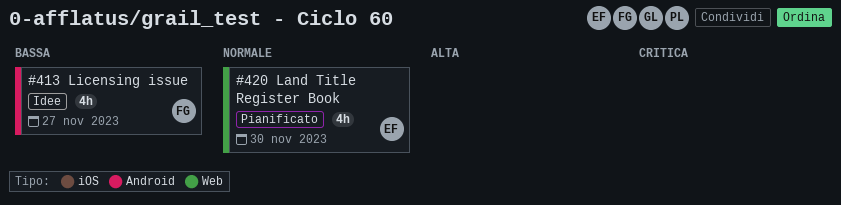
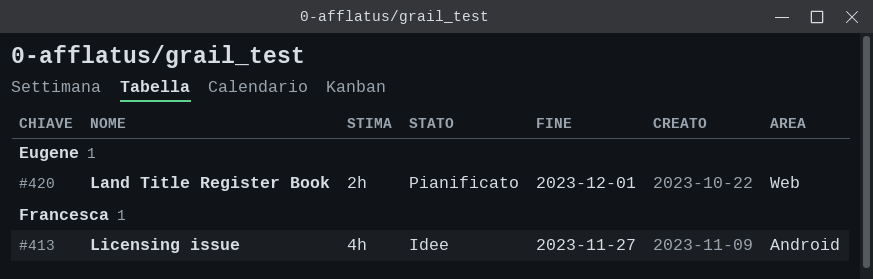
#420, estimate: 4h -> 2h
#420, due: Nov 30 -> Dec 1

